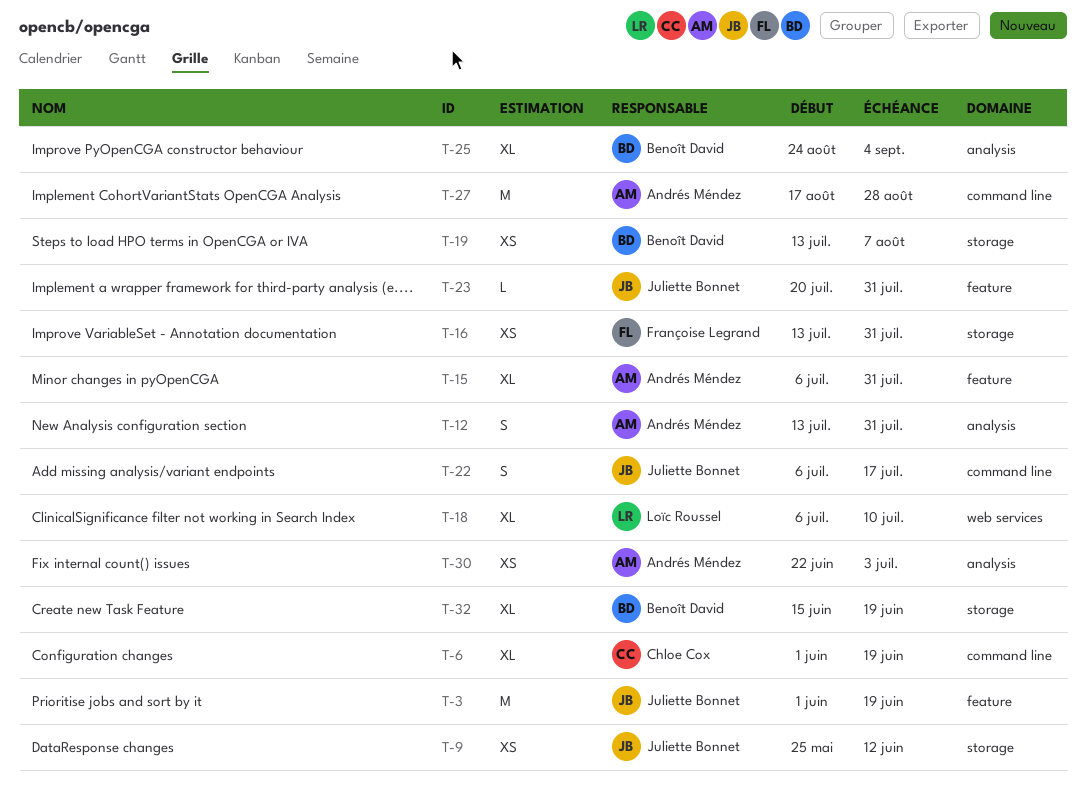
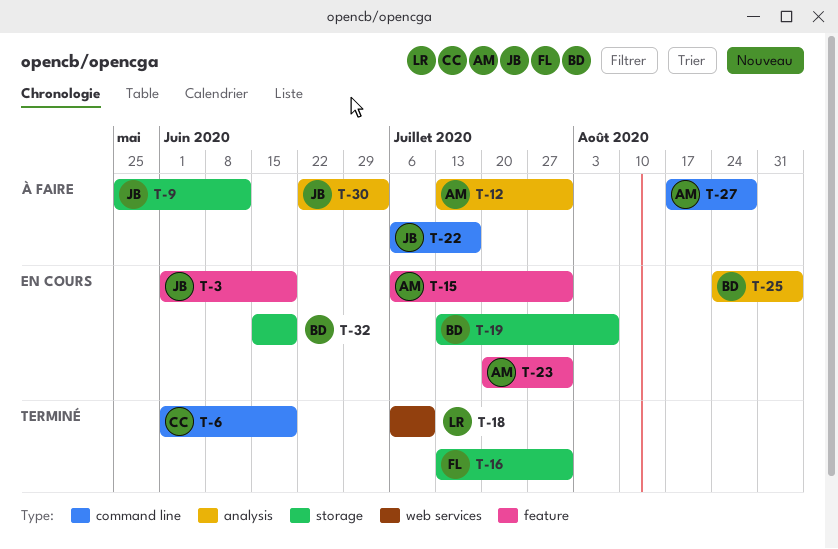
T-23, owner: Juliette Bonnet -> Andrés Méndez
T-30, owner: Andrés Méndez -> Juliette Bonnet

